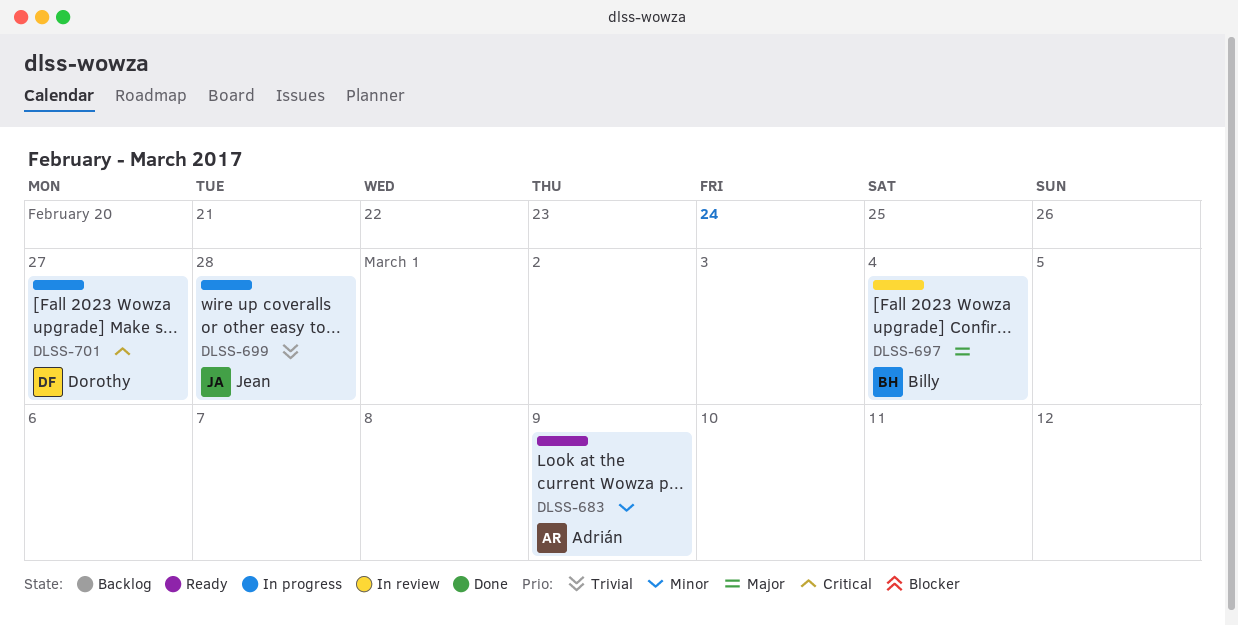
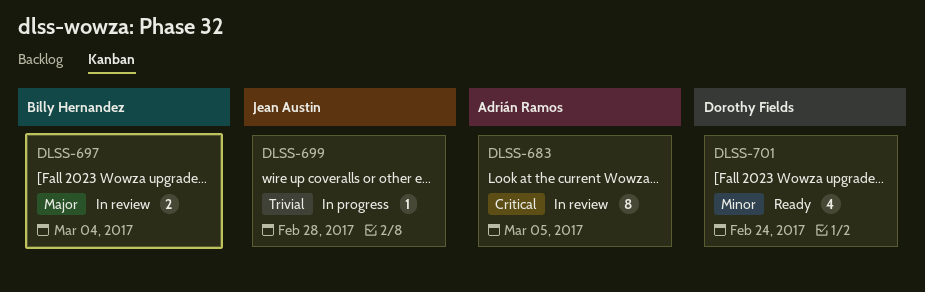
DLSS-683, status: Ready -> In review
DLSS-683, priority: Minor -> Critical
DLSS-683, due: Mar 9 -> Mar 5
DLSS-701, status: In progress -> Ready
DLSS-701, priority: Critical -> Minor
DLSS-701, due: Feb 27 -> Feb 24

